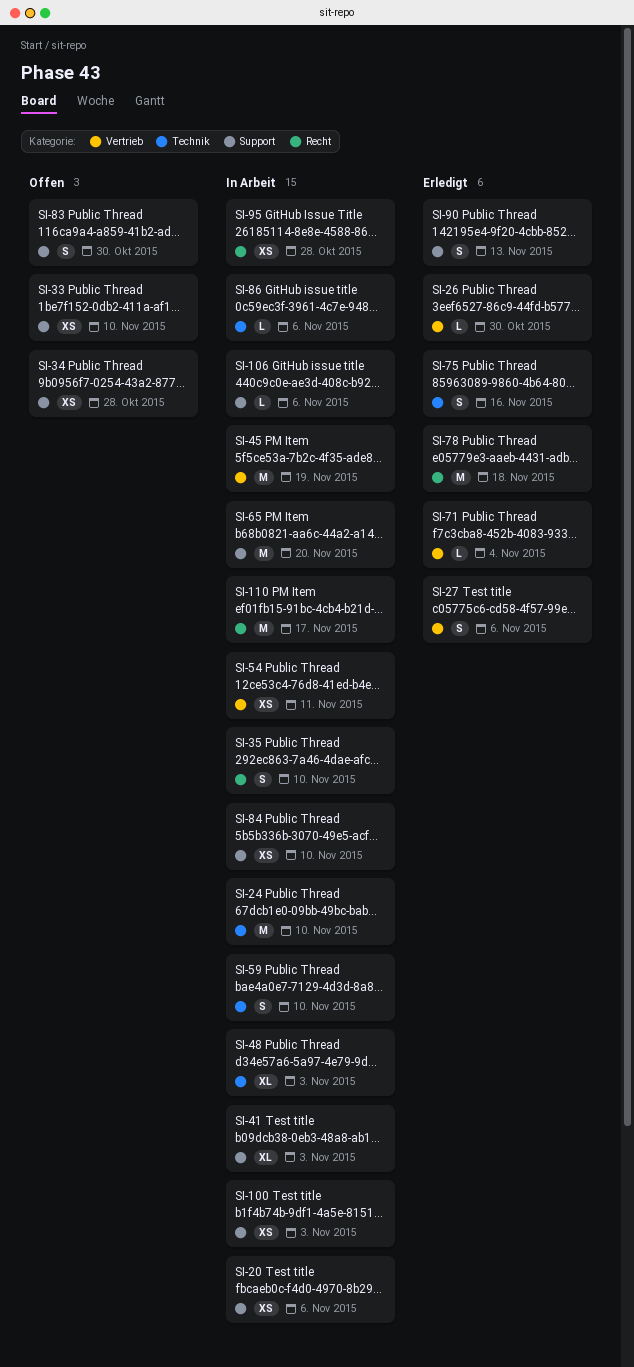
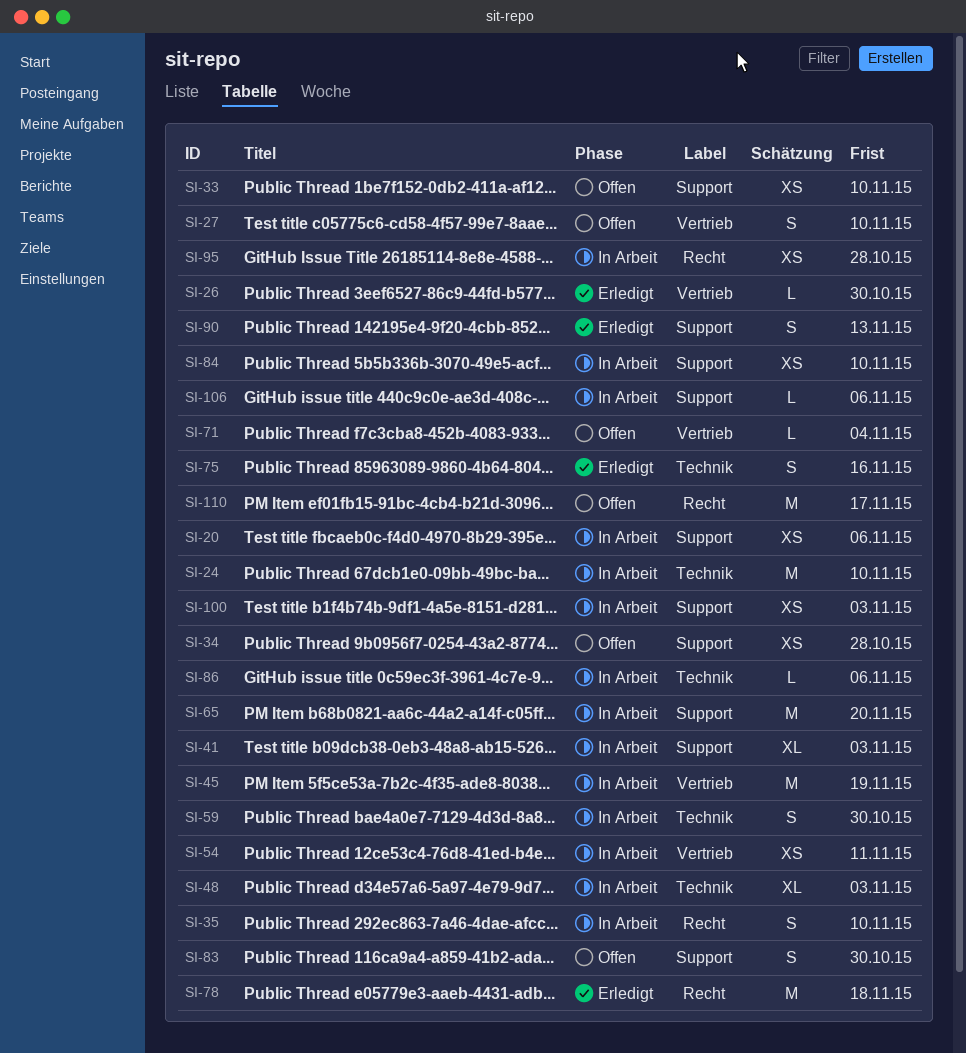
SI-27, status: Erledigt -> Offen
SI-27, due: Nov 6 -> Nov 10
SI-59, due: Nov 10 -> Oct 30
SI-71, status: Erledigt -> Offen
SI-110, status: In Arbeit -> Offen

